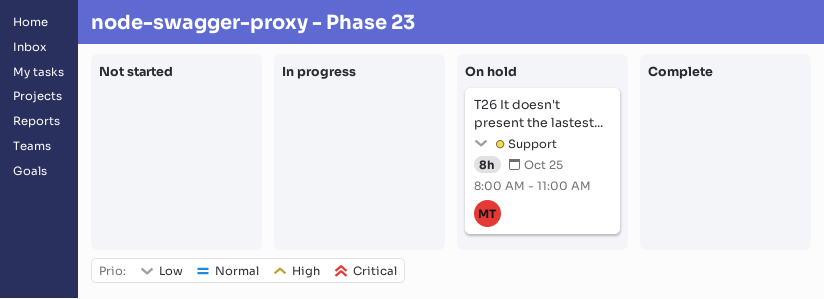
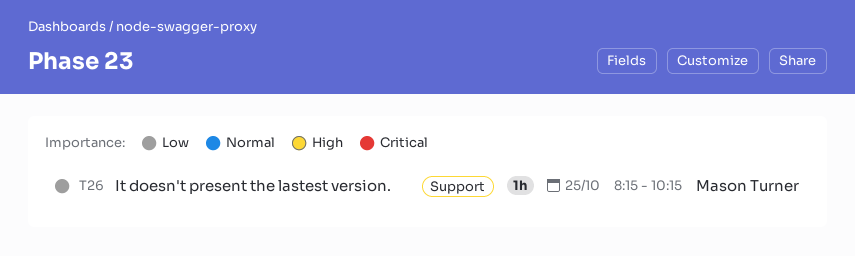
T26, estimate: 8h -> 1h
T26, begins: 08:00 -> 08:15
T26, ends: 11:00 -> 10:15

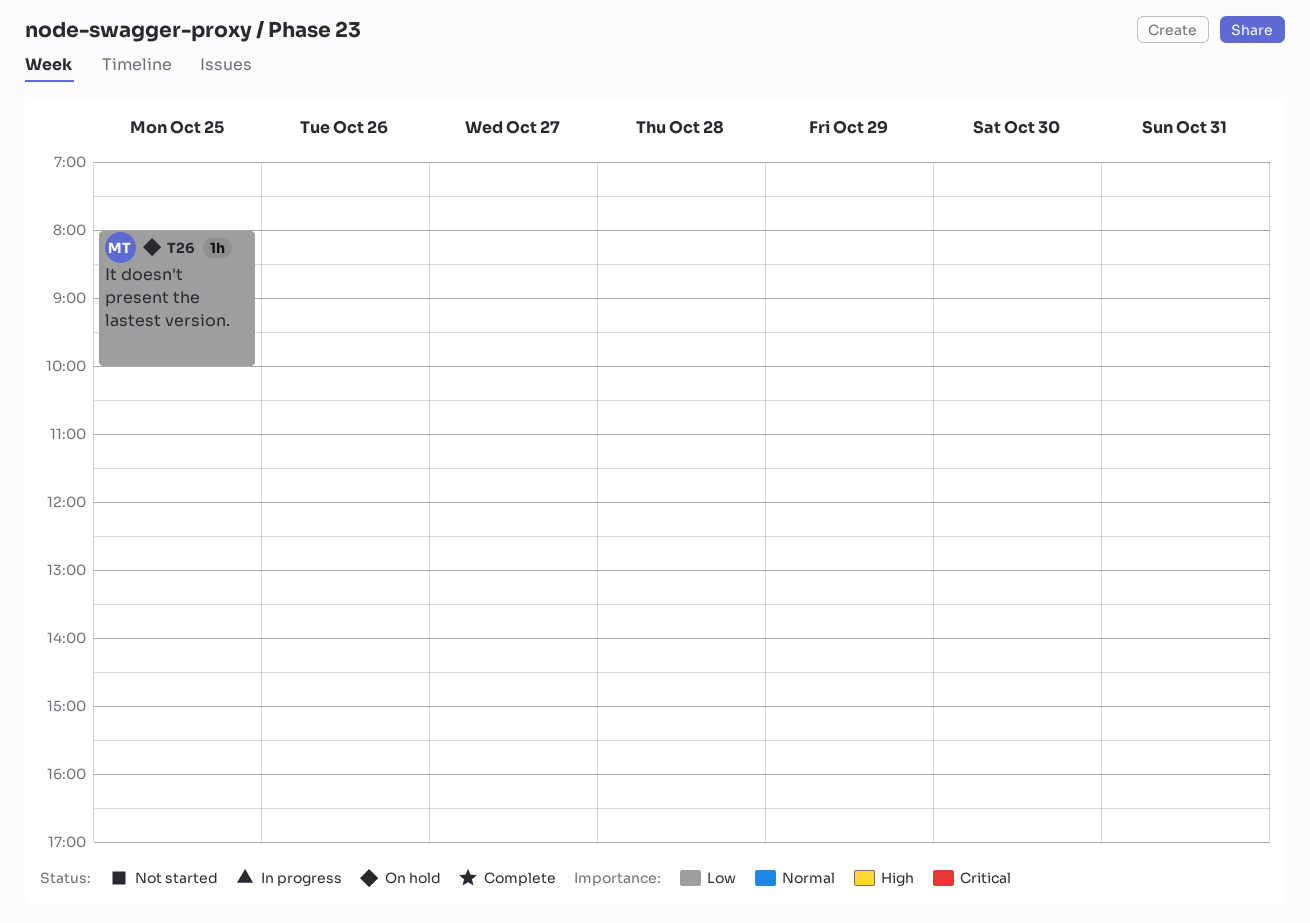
T26, begins: 08:15 -> 08:00
T26, ends: 10:15 -> 10:00

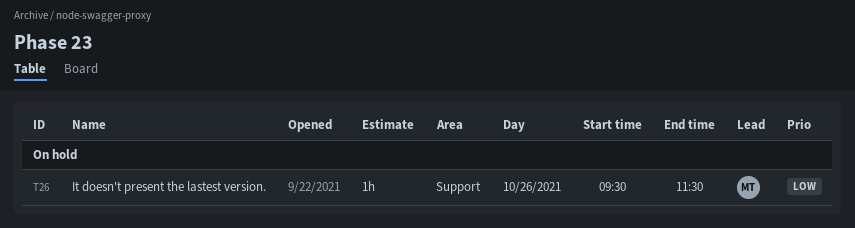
T26, day: Oct 25 -> Oct 26
T26, begins: 08:00 -> 09:30
T26, ends: 10:00 -> 11:30

